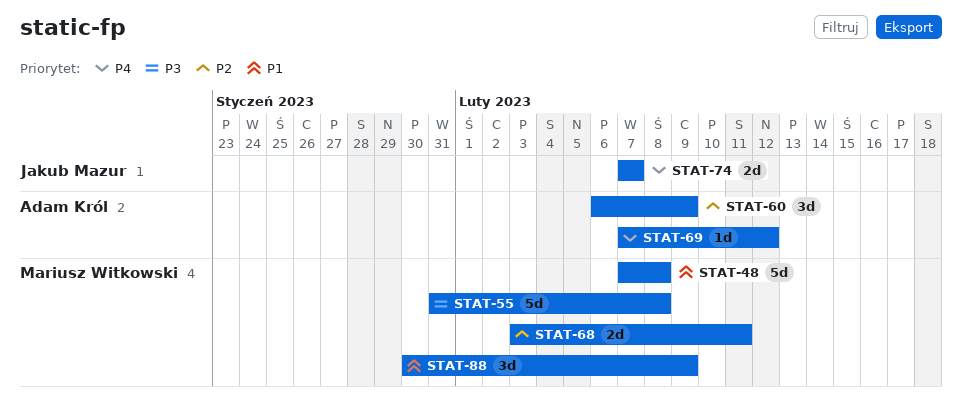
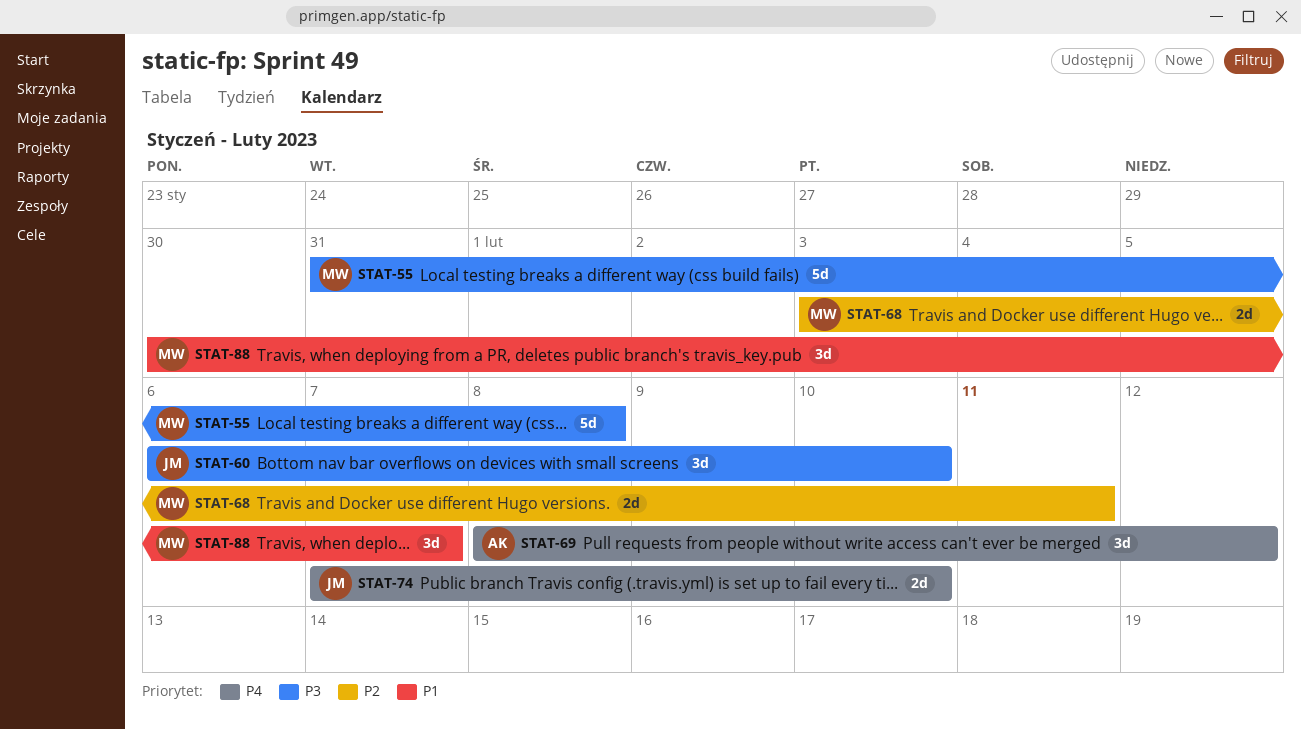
STAT-48: present -> none
STAT-60, owner: Adam Król -> Jakub Mazur
STAT-60, priority: P2 -> P3
STAT-60, due: Feb 9 -> Feb 10
STAT-69, estimate: 1d -> 3d
STAT-69, start: Feb 7 -> Feb 8
STAT-74, due: Feb 7 -> Feb 10
STAT-88, due: Feb 9 -> Feb 7

